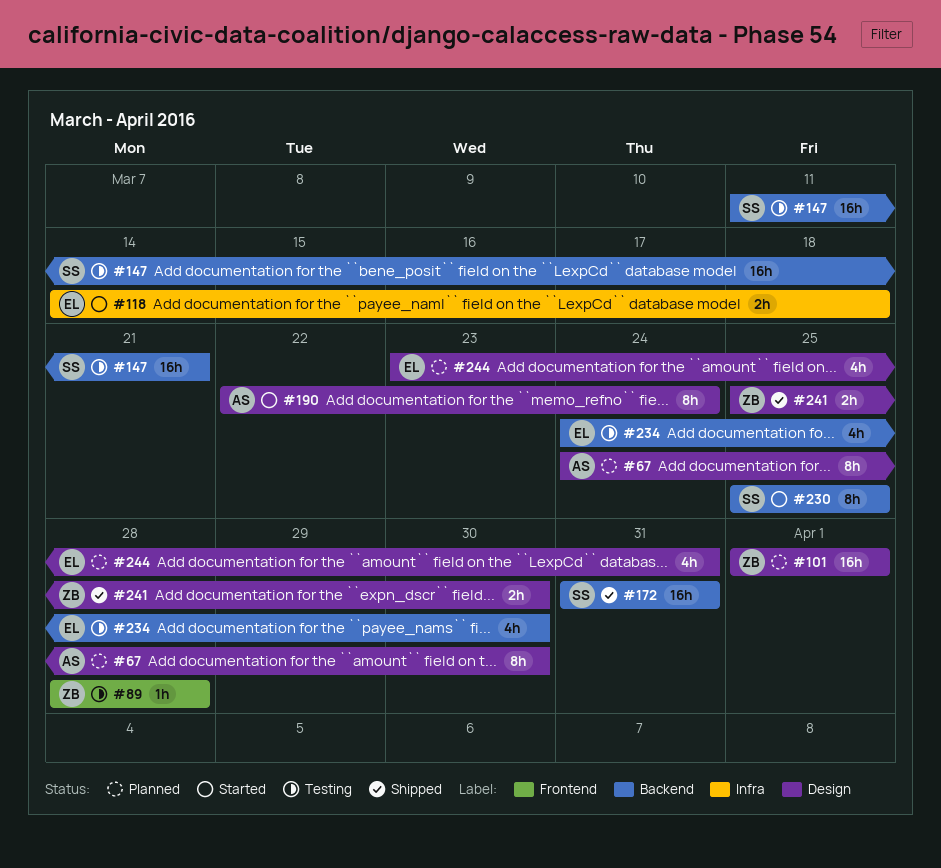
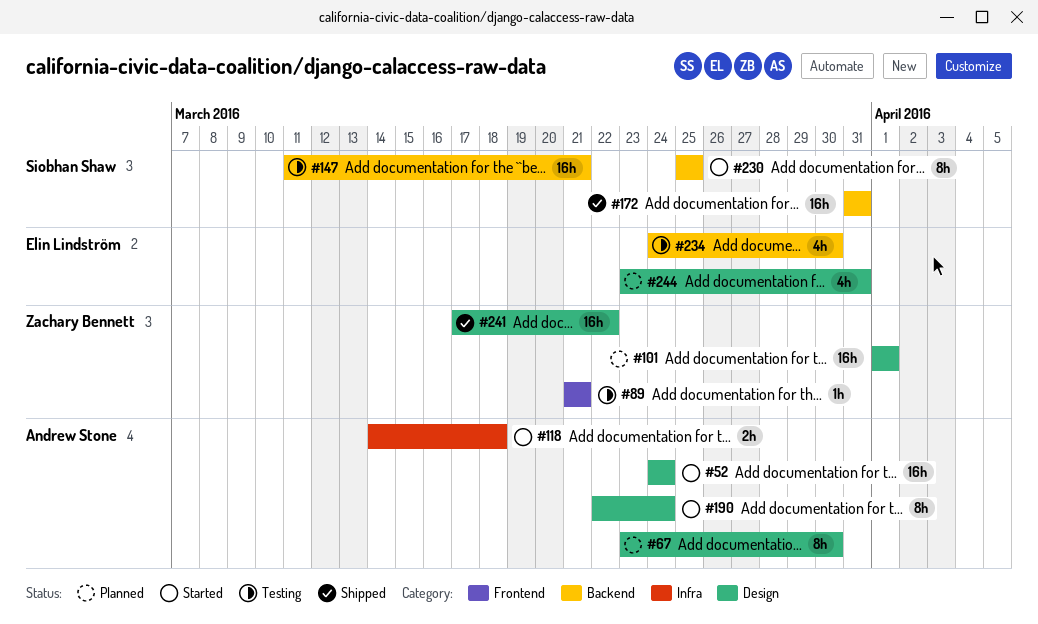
#52: none -> present
#67, start: Mar 24 -> Mar 23
#89, start: Mar 28 -> Mar 21
#89, due: Mar 28 -> Mar 21
#118, owner: Elin Lindström -> Andrew Stone
#241, estimate: 2h -> 16h
#241, start: Mar 25 -> Mar 17
#241, due: Mar 30 -> Mar 22

